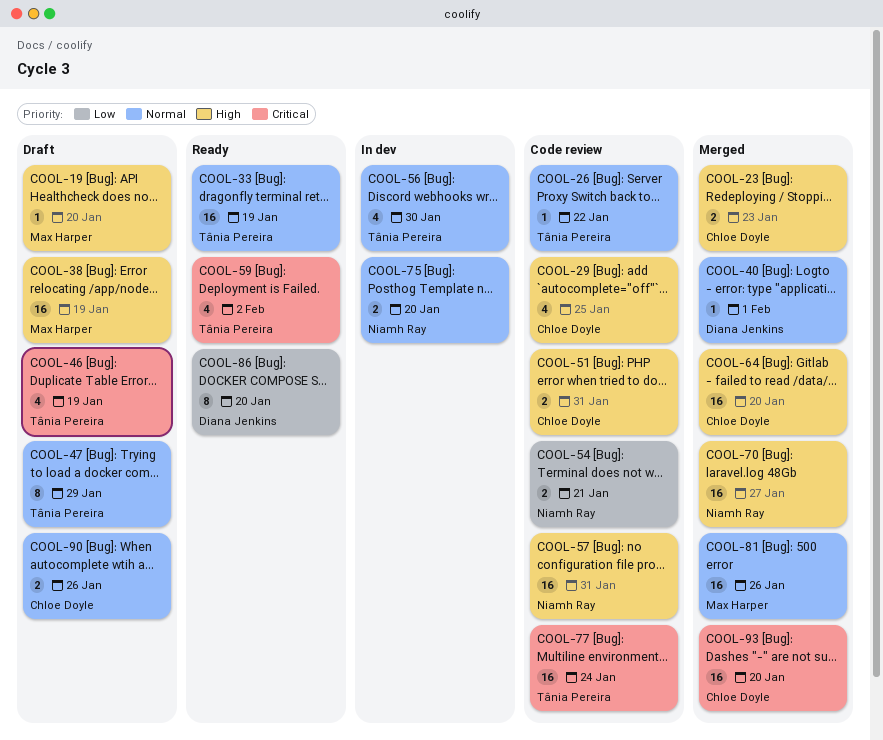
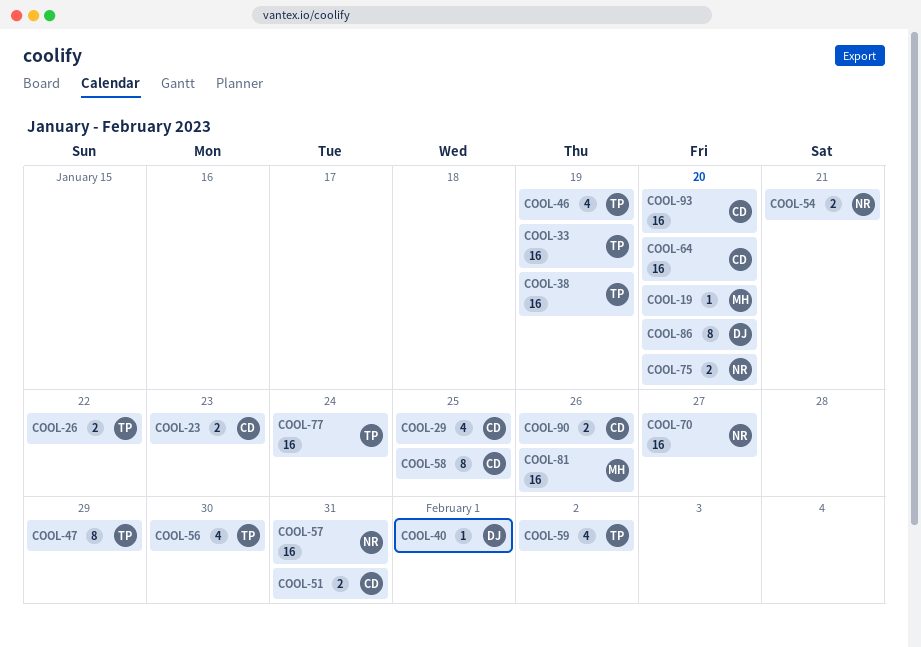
COOL-26, estimate: 1 -> 2
COOL-38, owner: Max Harper -> Tânia Pereira
COOL-58: none -> present

